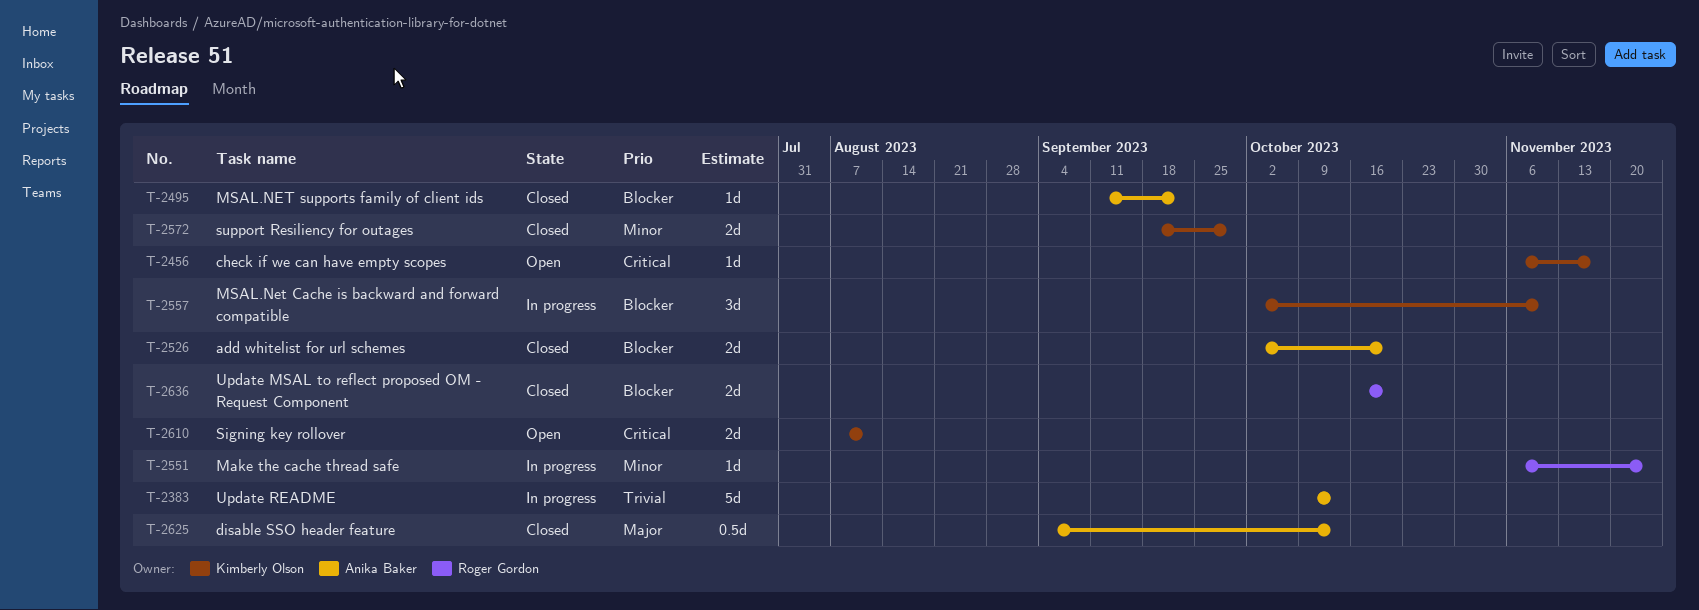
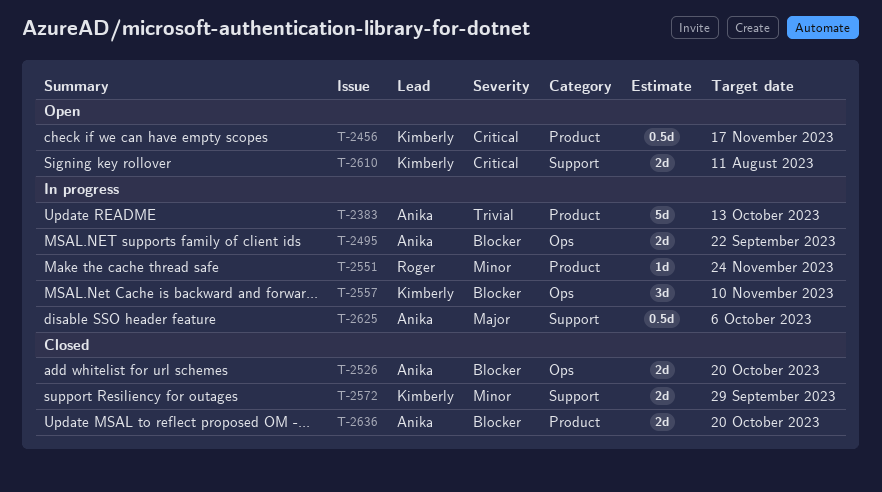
T-2456, estimate: 1d -> 0.5d
T-2495, status: Closed -> In progress
T-2495, estimate: 1d -> 2d
T-2625, status: Closed -> In progress
T-2625, due: Oct 13 -> Oct 6
T-2636, owner: Roger Gordon -> Anika Baker

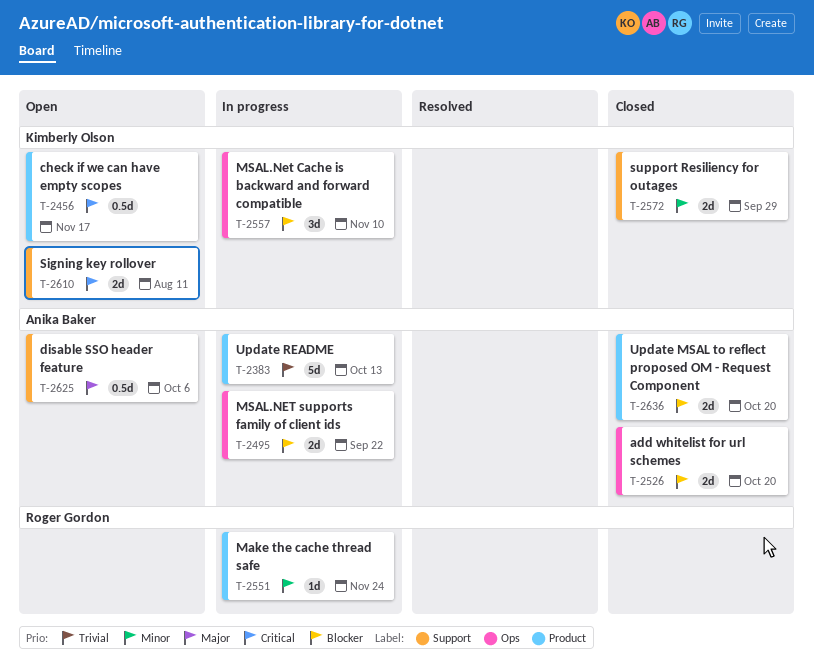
T-2625, status: In progress -> Open

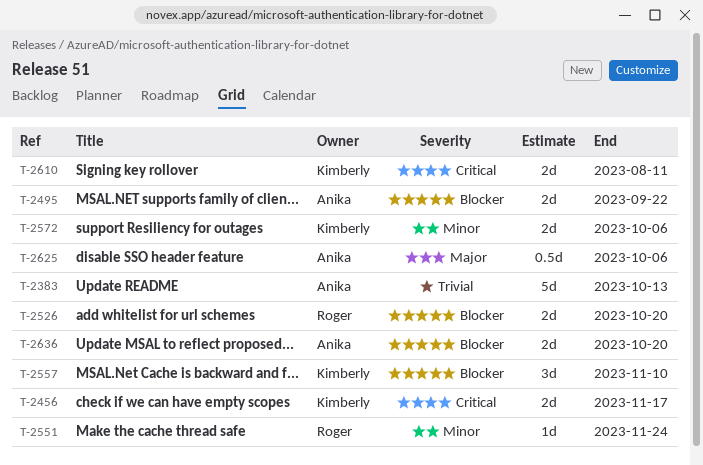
T-2456, estimate: 0.5d -> 2d
T-2526, owner: Anika Baker -> Roger Gordon
T-2572, due: Sep 29 -> Oct 6

